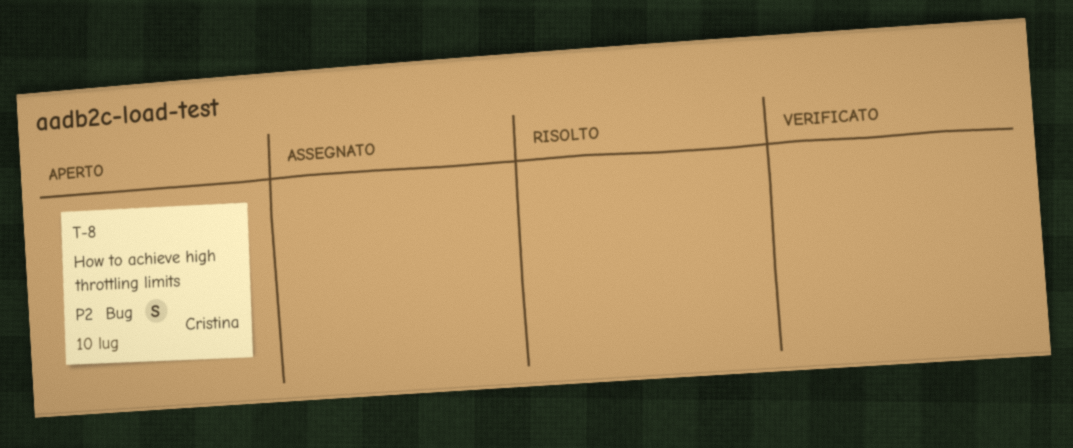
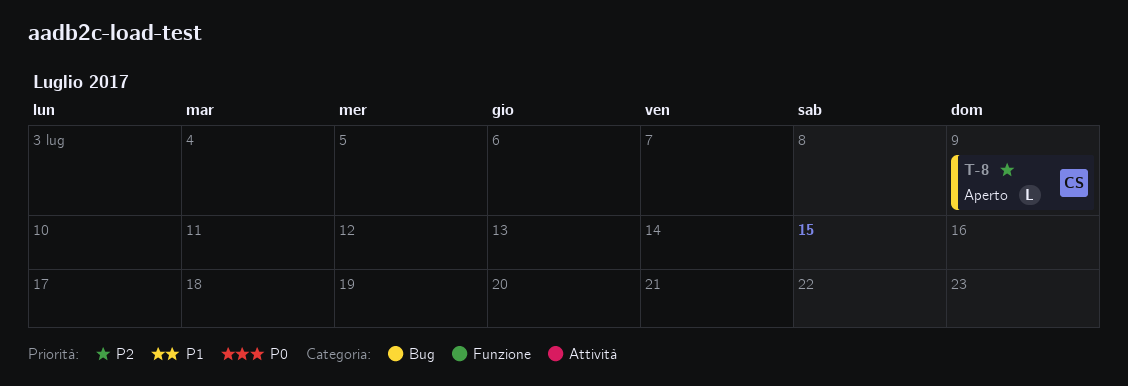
T-8, estimate: S -> L
T-8, due: Jul 10 -> Jul 9

